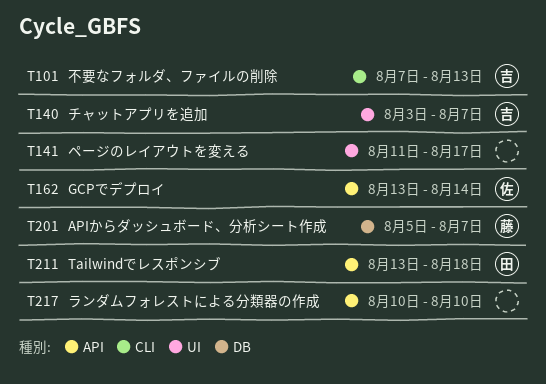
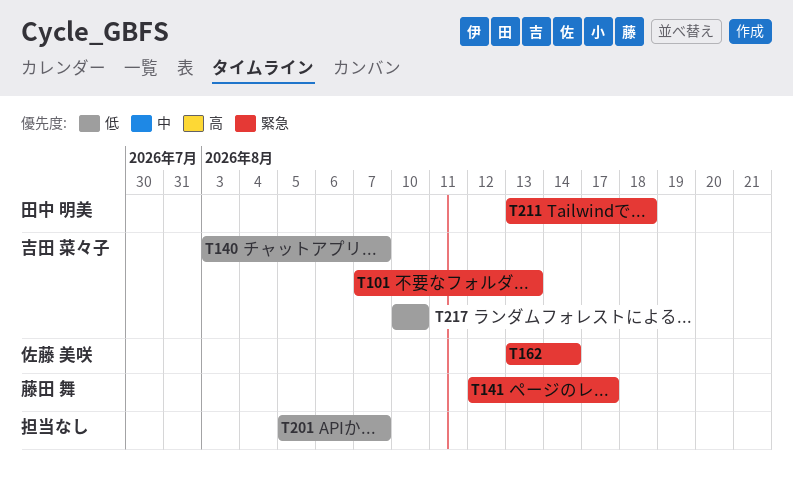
T141, owner: none -> 藤田 舞
T141, start: Aug 11 -> Aug 12
T201, owner: 藤田 舞 -> none
T217, owner: none -> 吉田 菜々子

